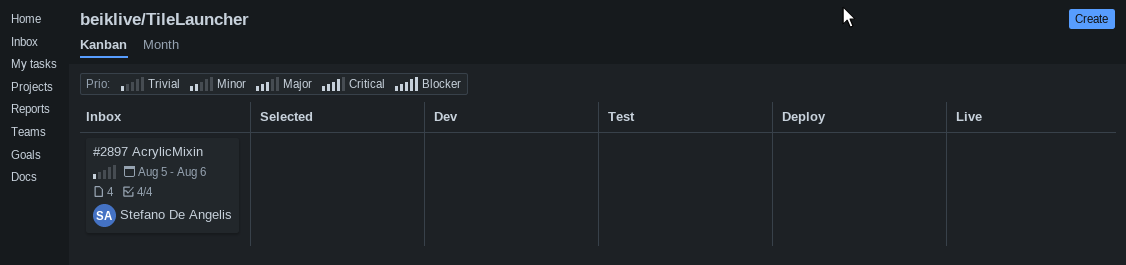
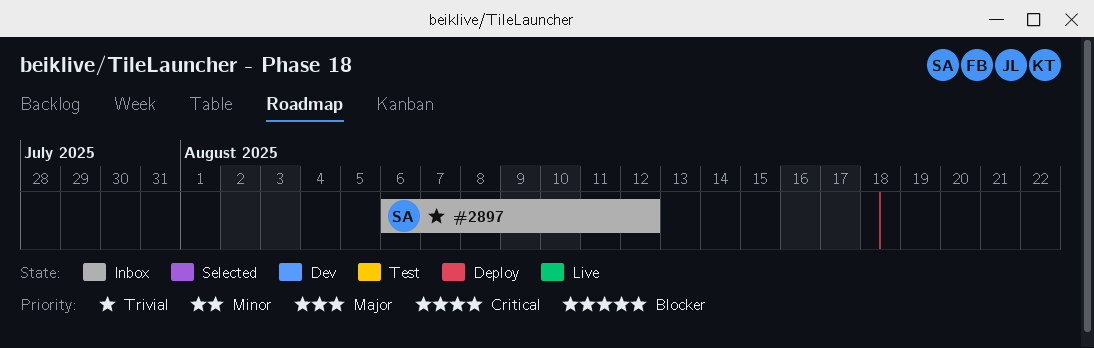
#2897, start: Aug 5 -> Aug 6
#2897, due: Aug 6 -> Aug 12

